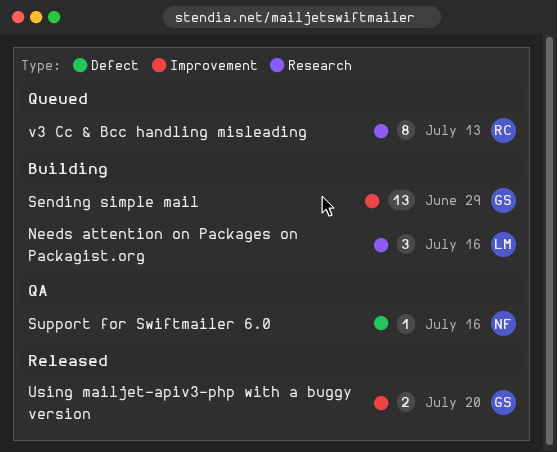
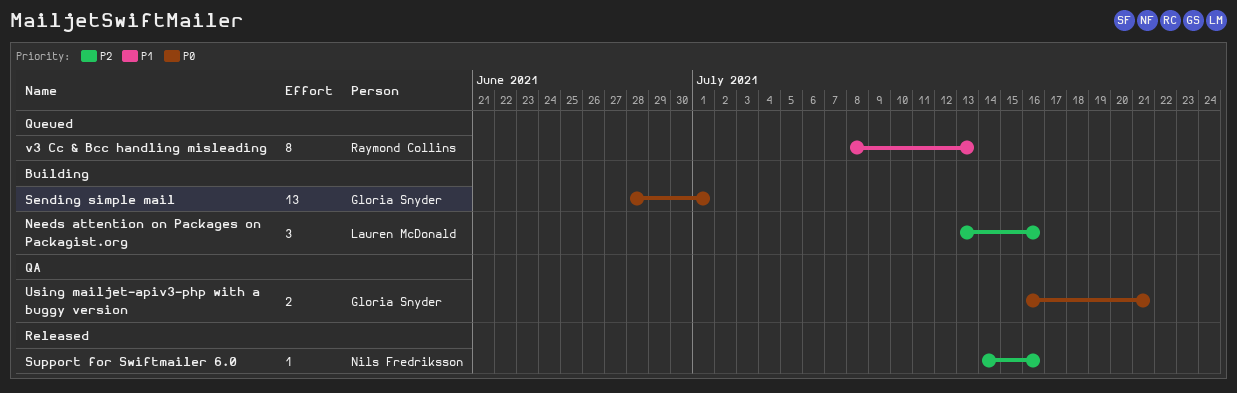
Sending simple mail, due: Jun 29 -> Jul 1
Support for Swiftmailer 6.0, status: QA -> Released
Using mailjet-apiv3-php with a buggy version, status: Released -> QA
Using mailjet-apiv3-php with a buggy version, due: Jul 20 -> Jul 21

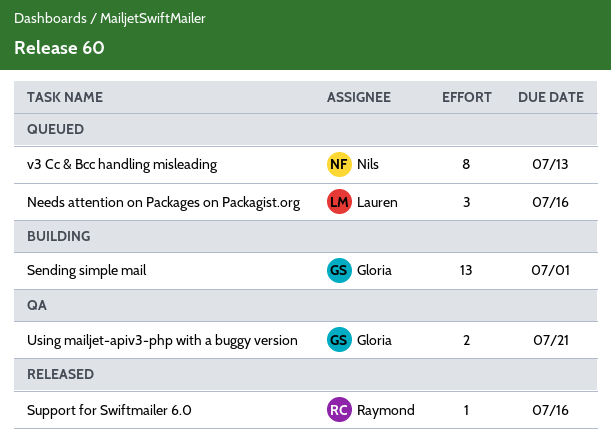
Needs attention on Packages on Packagist.org, status: Building -> Queued
Support for Swiftmailer 6.0, owner: Nils Fredriksson -> Raymond Collins
v3 Cc & Bcc handling misleading, owner: Raymond Collins -> Nils Fredriksson

